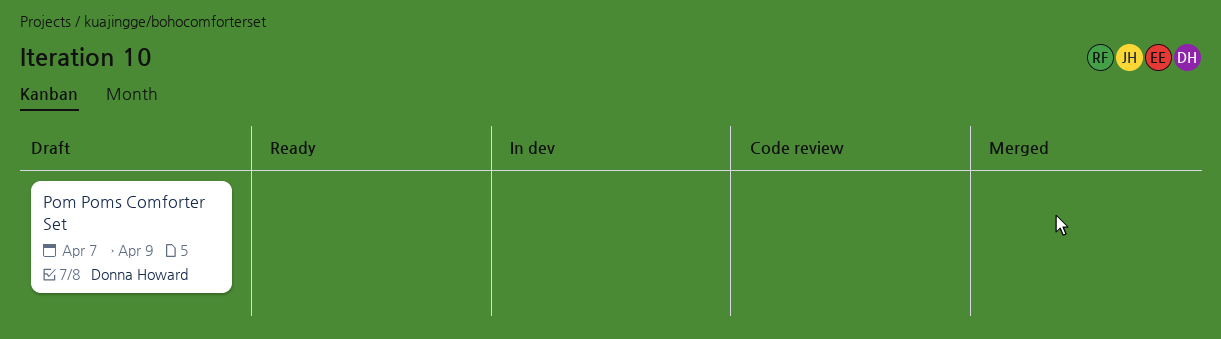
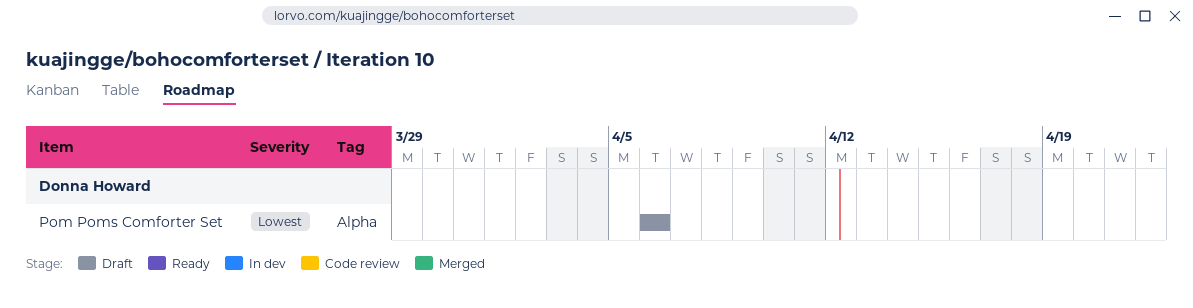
Pom Poms Comforter Set, start: Apr 7 -> Apr 6
Pom Poms Comforter Set, due: Apr 9 -> Apr 6

